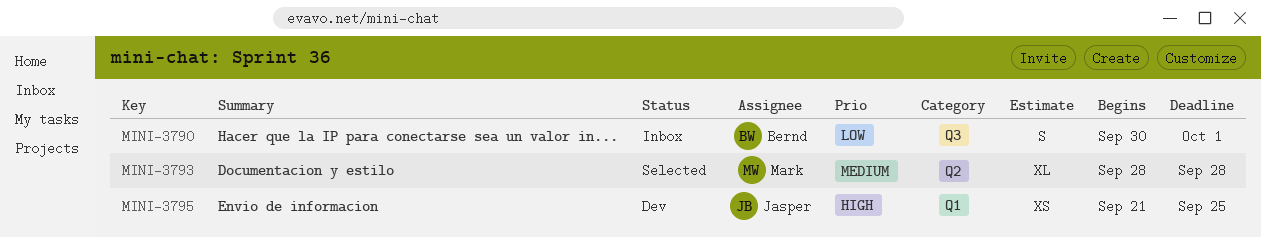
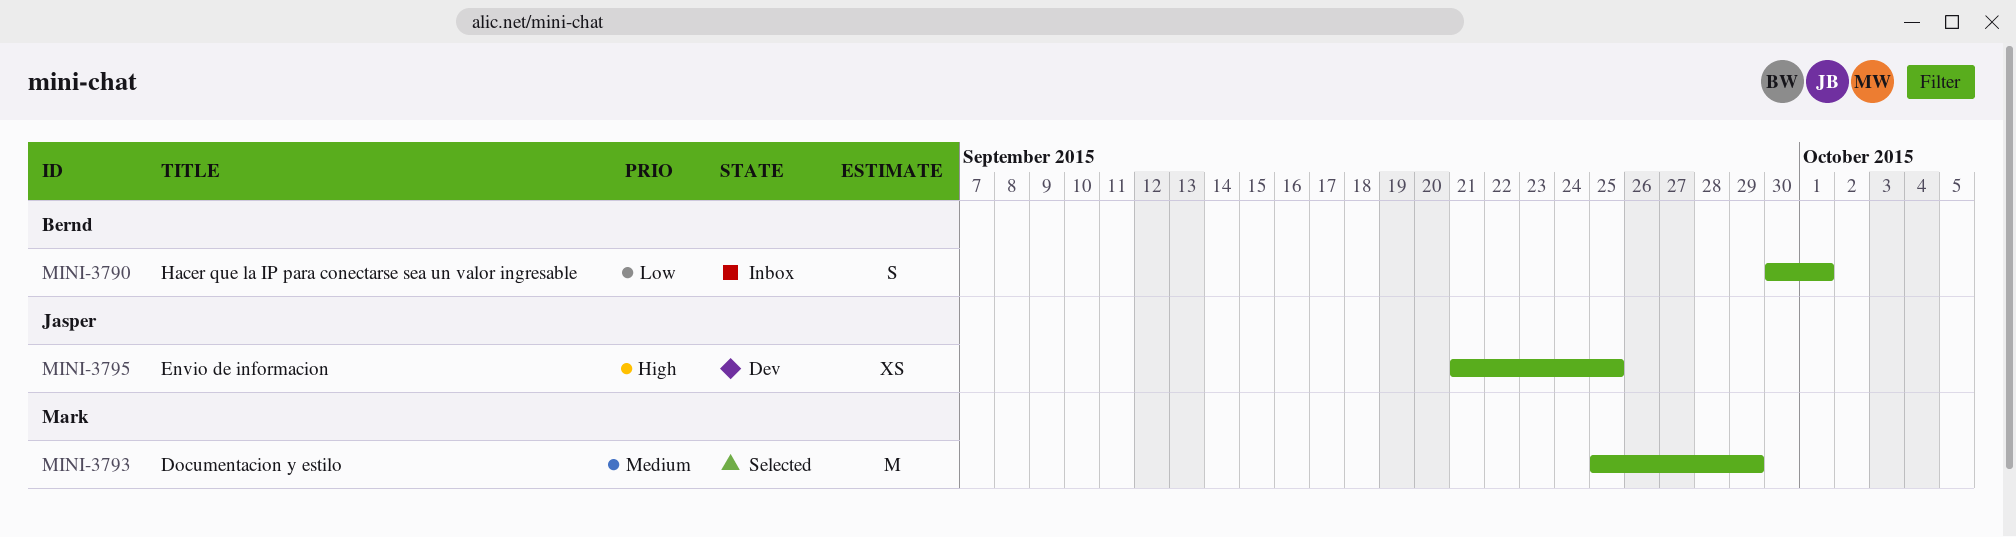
MINI-3793, estimate: XL -> M
MINI-3793, start: Sep 28 -> Sep 25
MINI-3793, due: Sep 28 -> Sep 29

